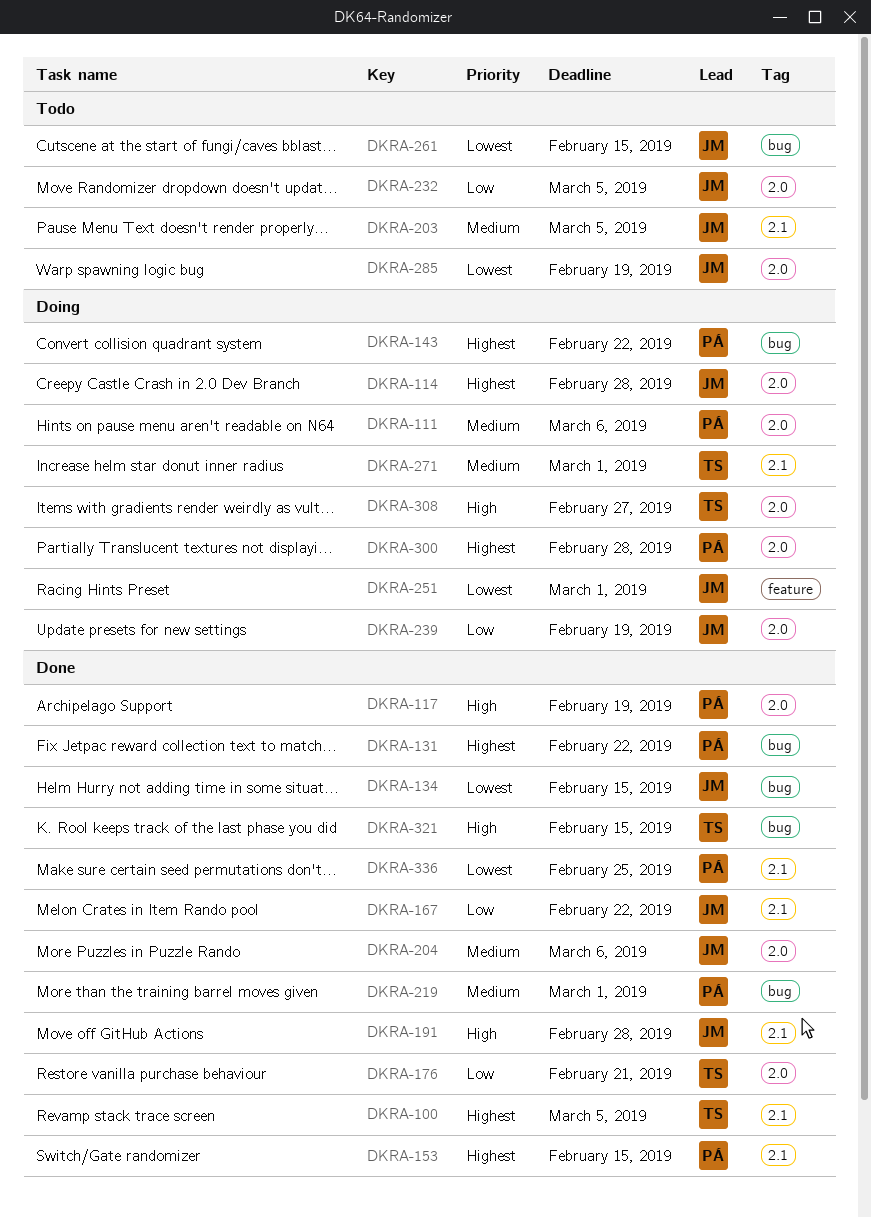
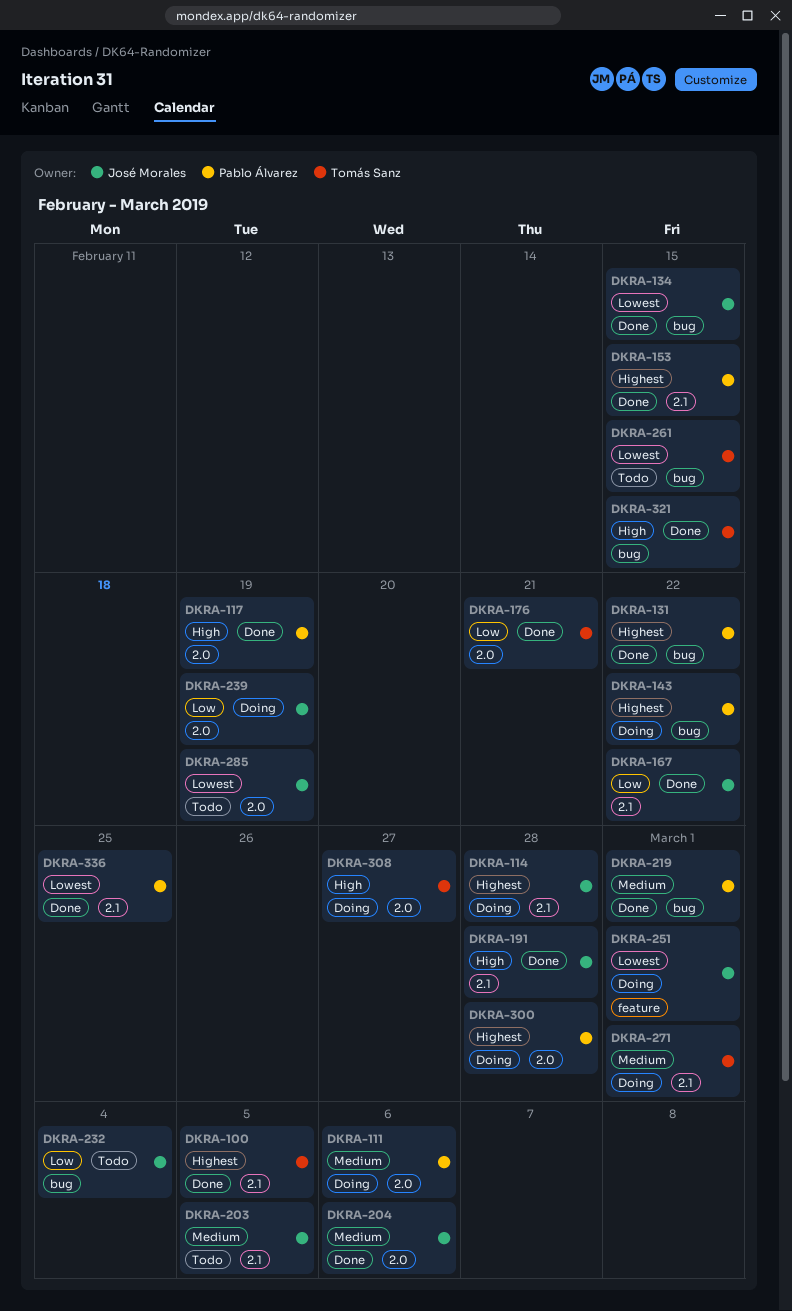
DKRA-114, label: 2.0 -> 2.1
DKRA-232, label: 2.0 -> bug
DKRA-232, due: Mar 5 -> Mar 4
DKRA-261, owner: José Morales -> Tomás Sanz

